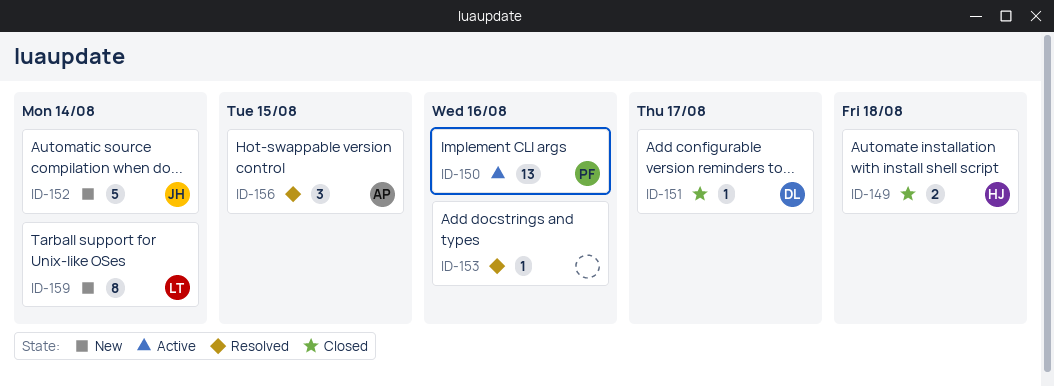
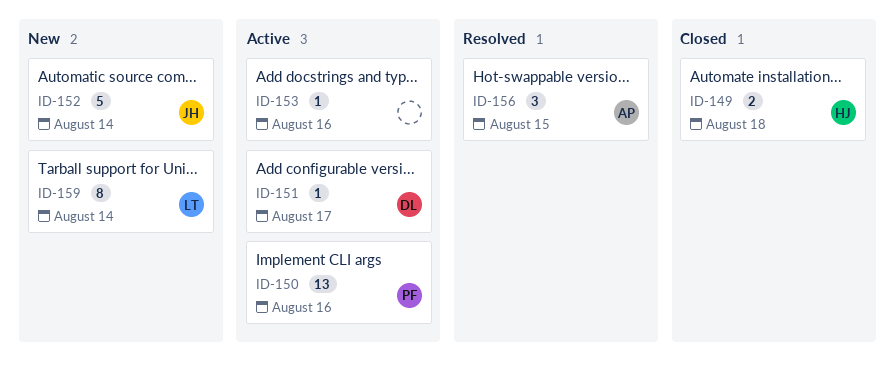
ID-151, status: Closed -> Active
ID-153, status: Resolved -> Active

